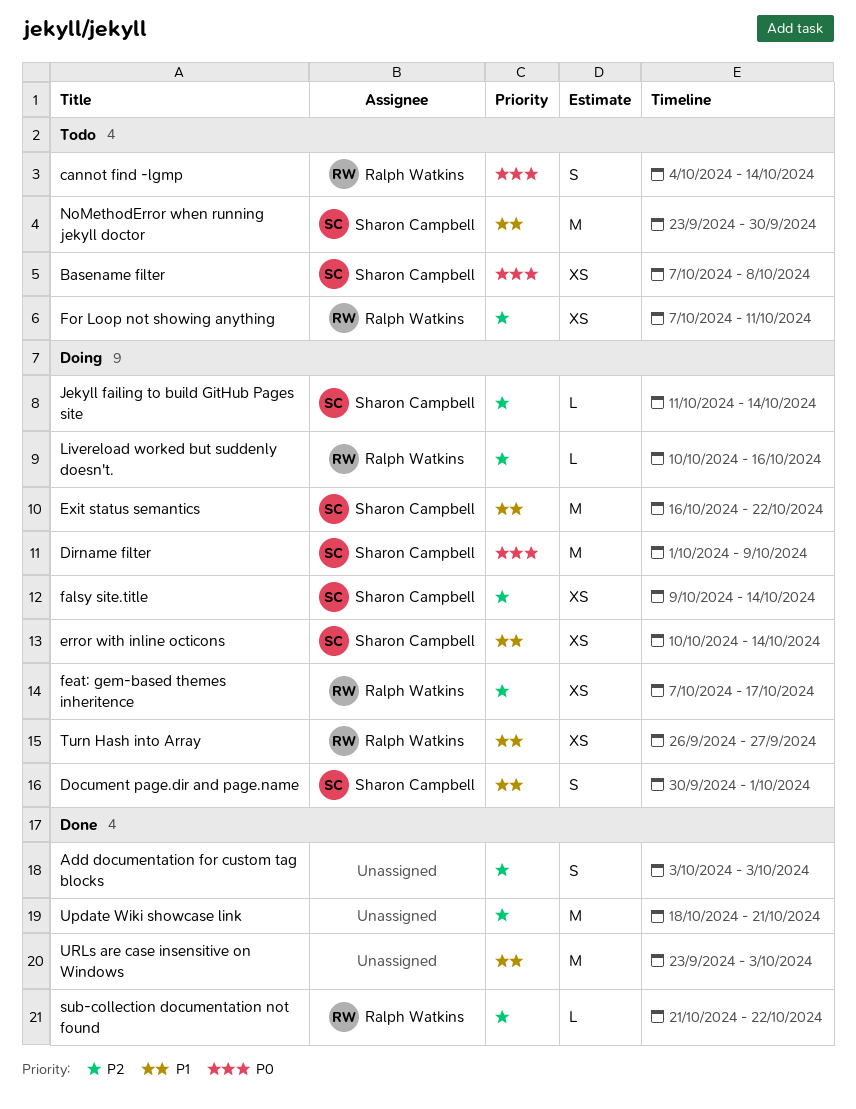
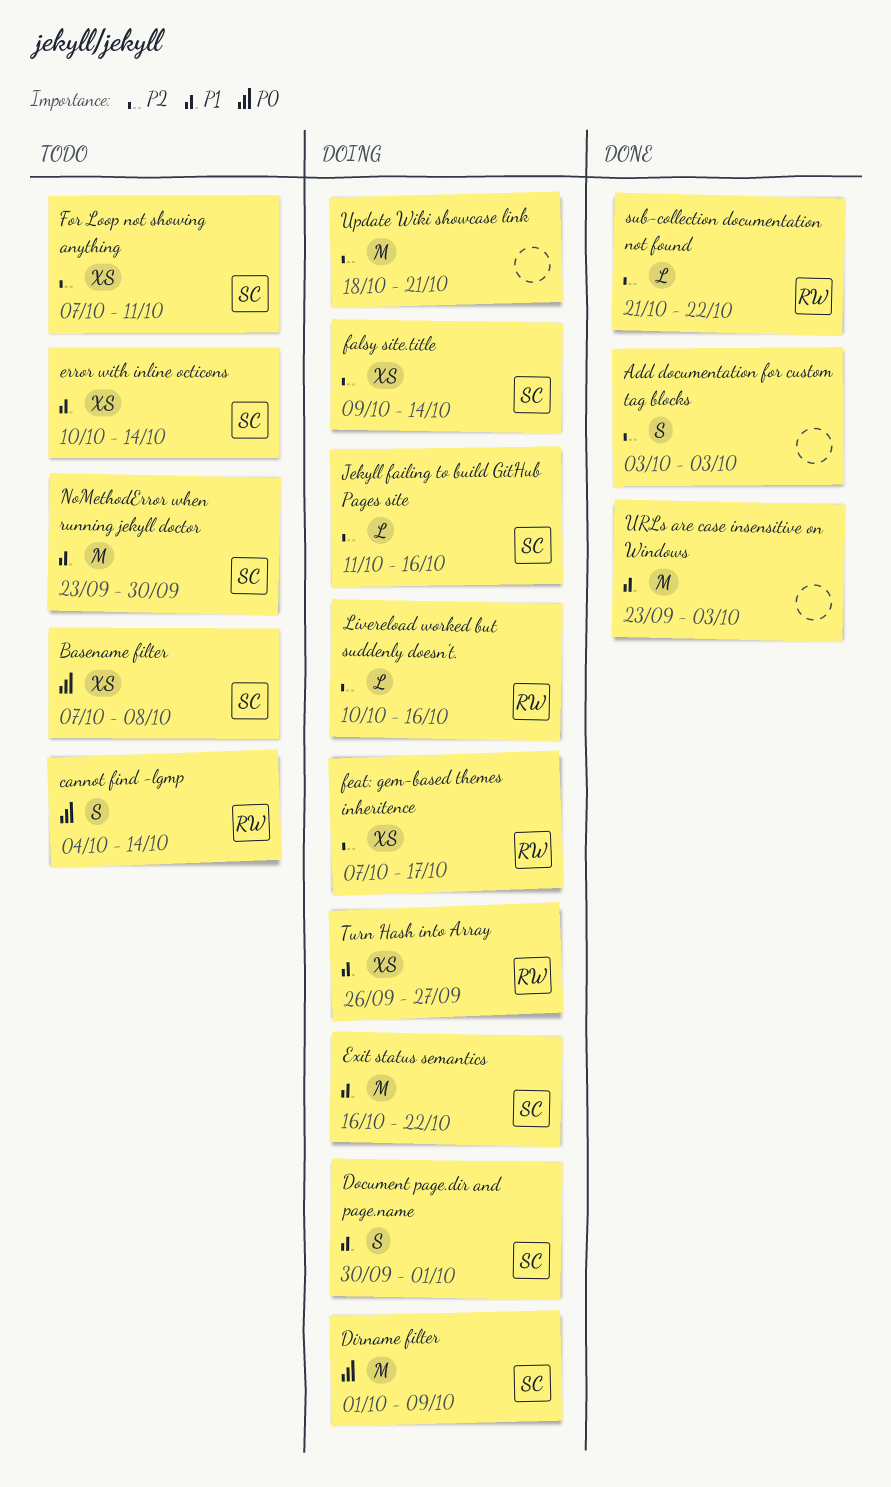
error with inline octicons, status: Doing -> Todo
For Loop not showing anything, owner: Ralph Watkins -> Sharon Campbell
Jekyll failing to build GitHub Pages site, due: Oct 14 -> Oct 16
Update Wiki showcase link, status: Done -> Doing

